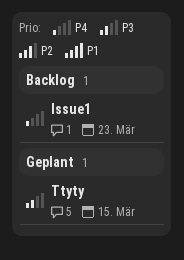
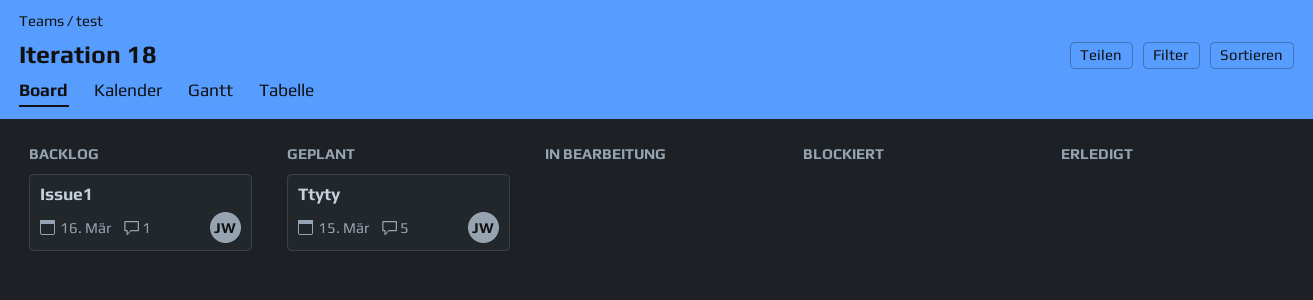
Issue1, due: Mar 23 -> Mar 16

